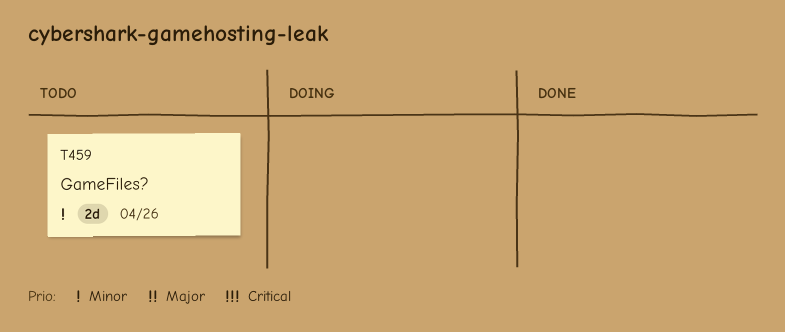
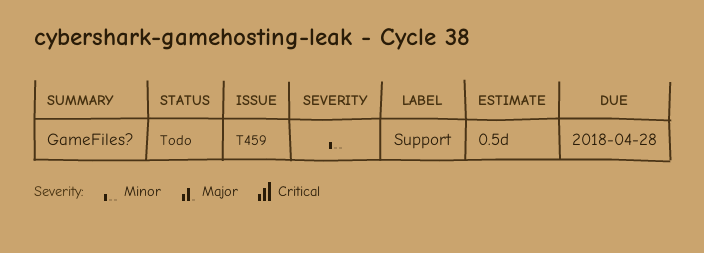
T459, estimate: 2d -> 0.5d
T459, due: Apr 26 -> Apr 28

